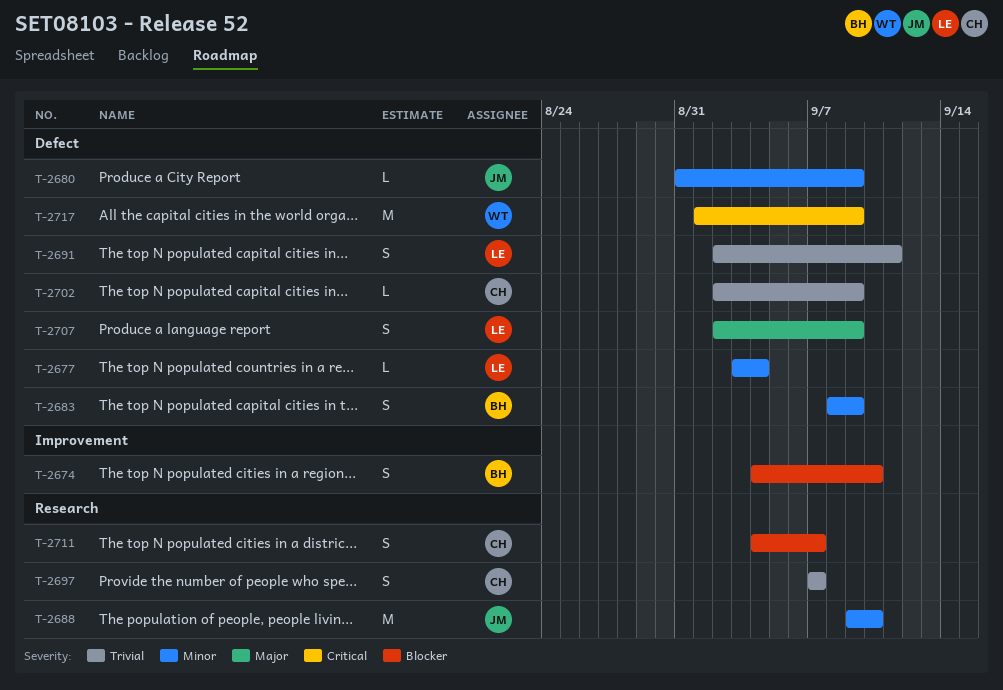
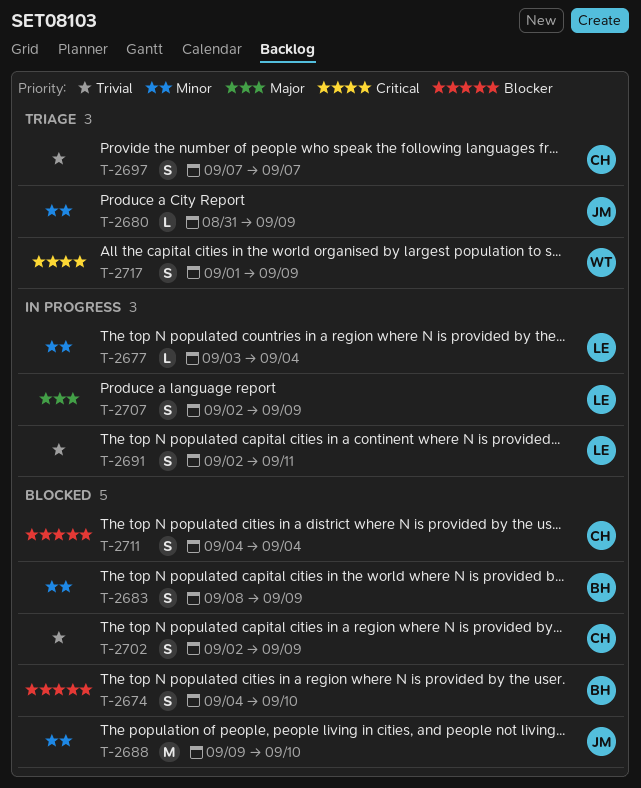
T-2702, estimate: L -> S
T-2711, due: Sep 7 -> Sep 4
T-2717, estimate: M -> S

